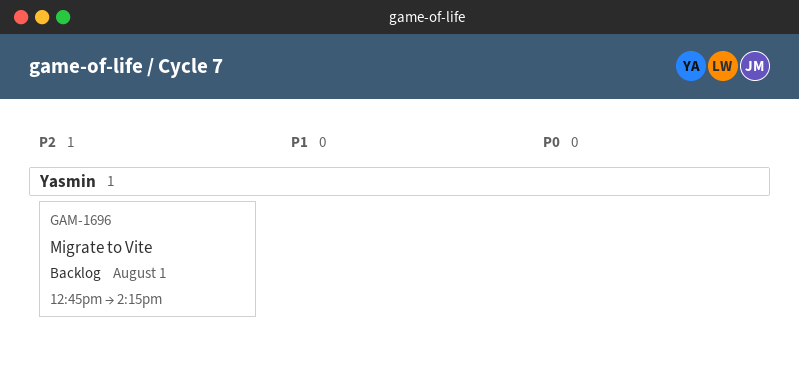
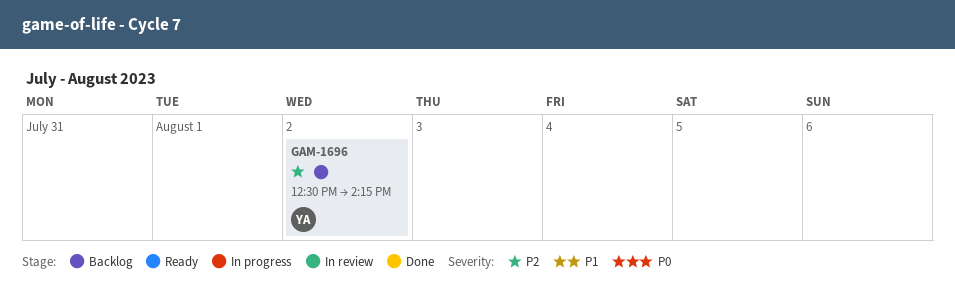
GAM-1696, day: Aug 1 -> Aug 2
GAM-1696, begins: 12:45 -> 12:30

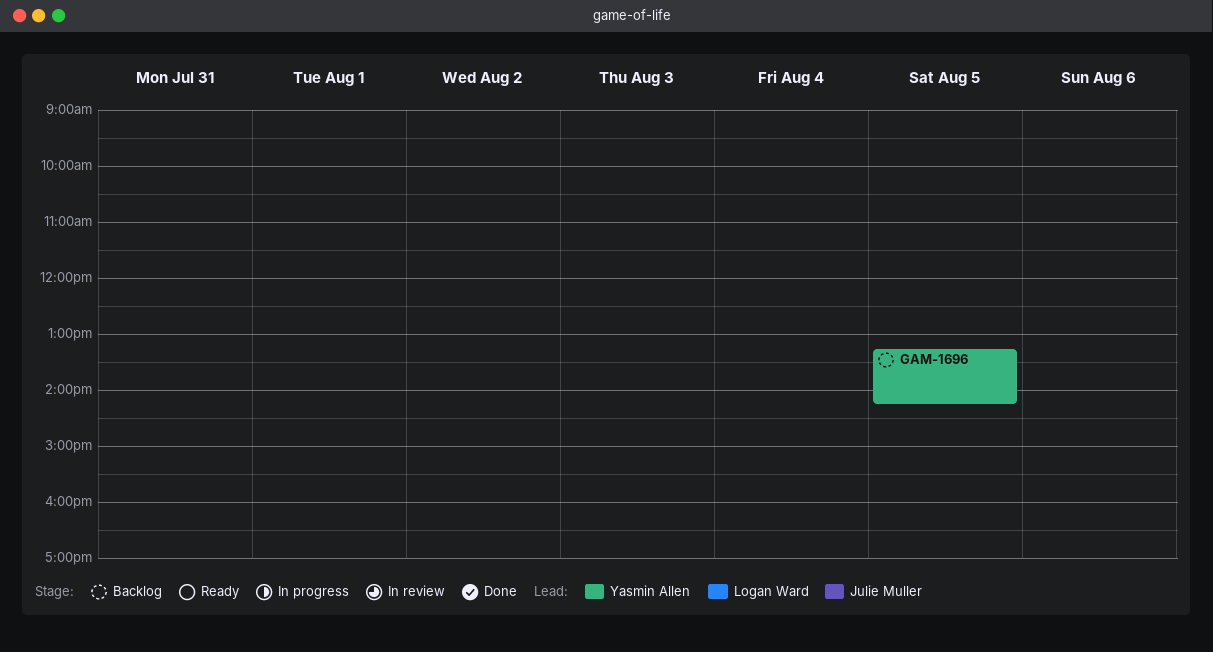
GAM-1696, day: Aug 2 -> Aug 5
GAM-1696, begins: 12:30 -> 13:15

